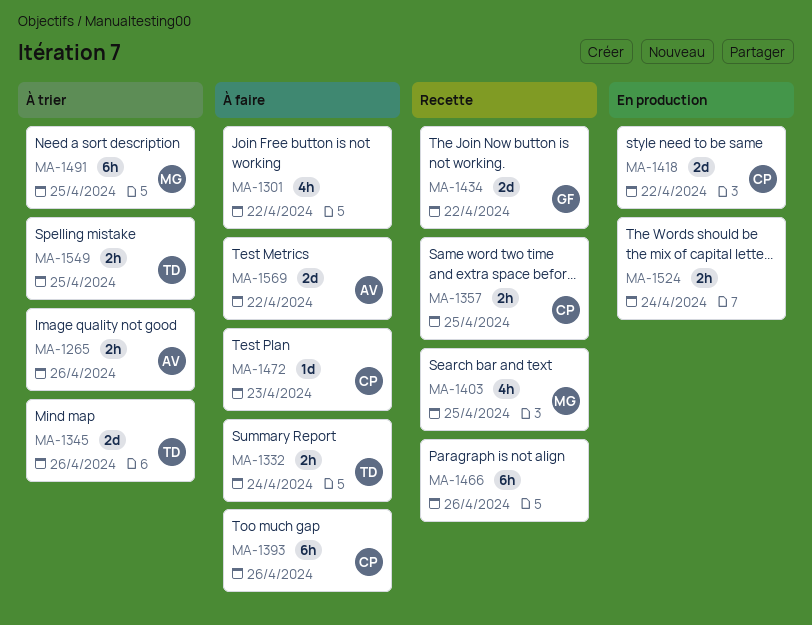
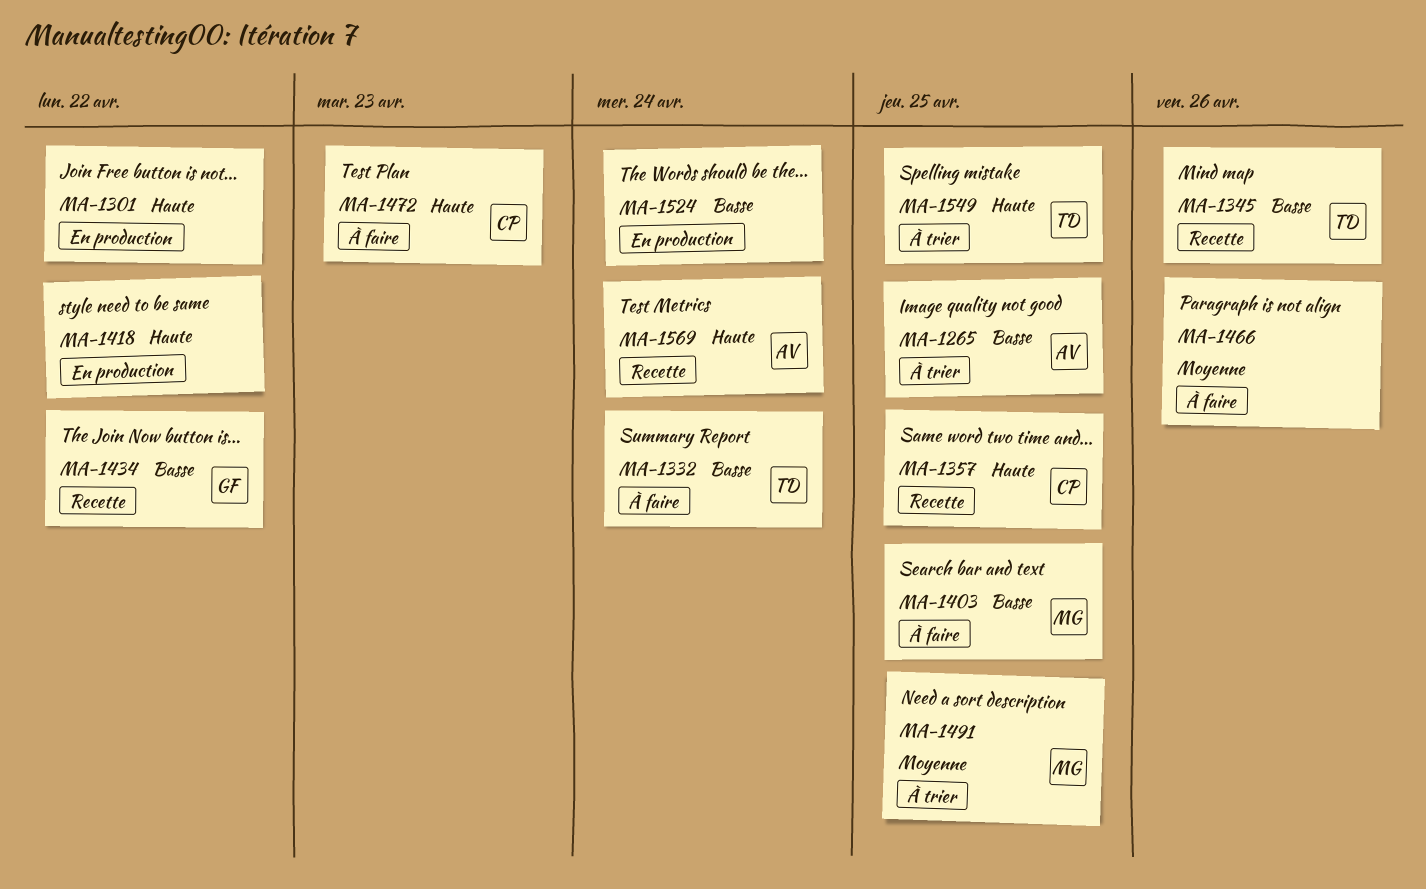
MA-1265, due: Apr 26 -> Apr 25
MA-1301, status: À faire -> En production
MA-1345, status: À trier -> Recette
MA-1393: present -> none
MA-1403, status: Recette -> À faire
MA-1418, owner: CP -> none
MA-1466, status: Recette -> À faire
MA-1569, status: À faire -> Recette
MA-1569, due: Apr 22 -> Apr 24

